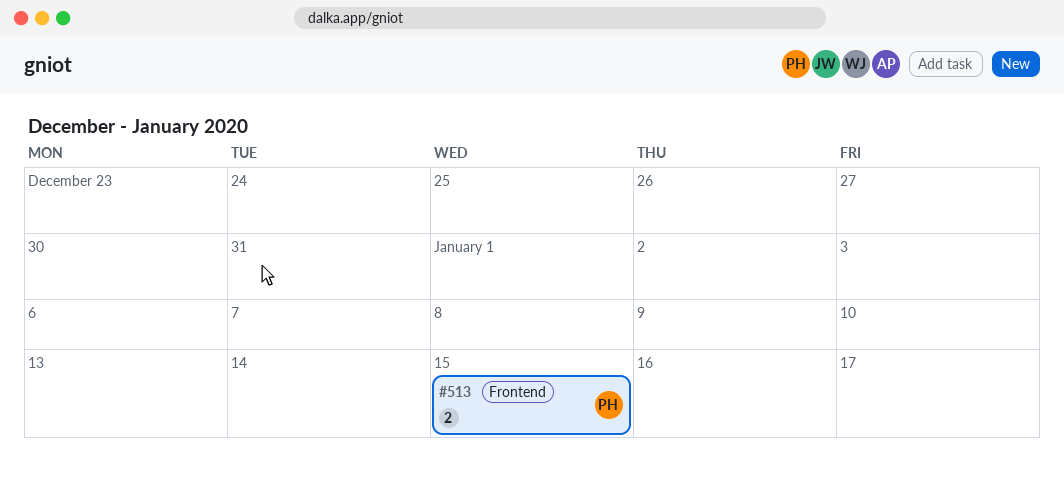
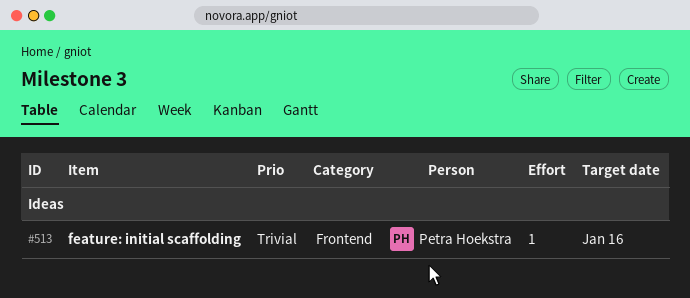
#513, estimate: 2 -> 1
#513, due: Jan 15 -> Jan 16

